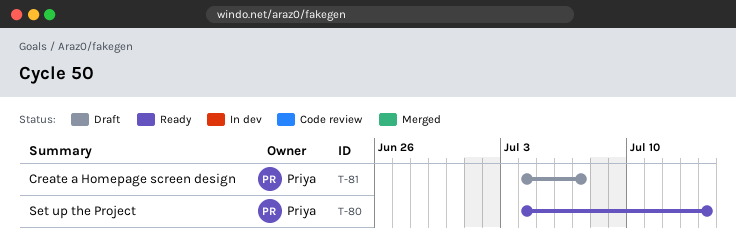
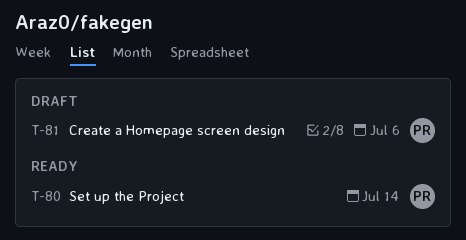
T-81, due: Jul 7 -> Jul 6

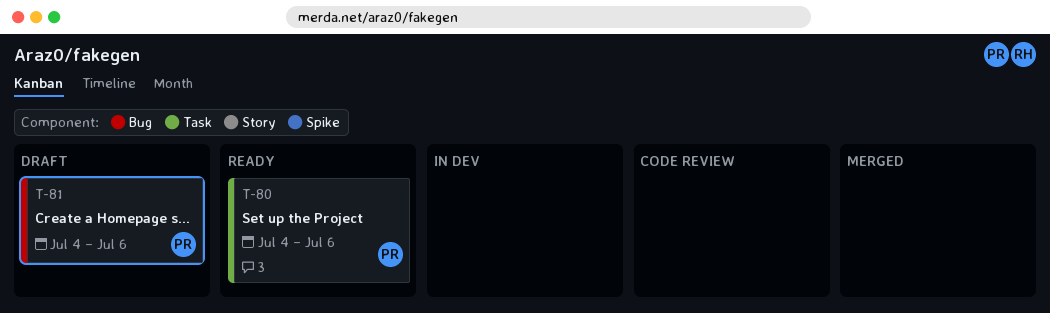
T-80, due: Jul 14 -> Jul 6

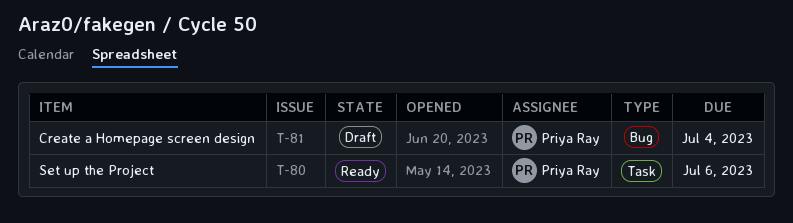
T-81, due: Jul 6 -> Jul 4

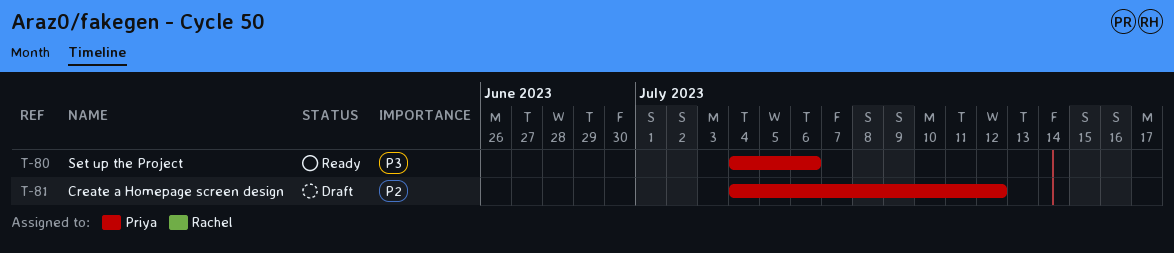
T-81, due: Jul 4 -> Jul 12

